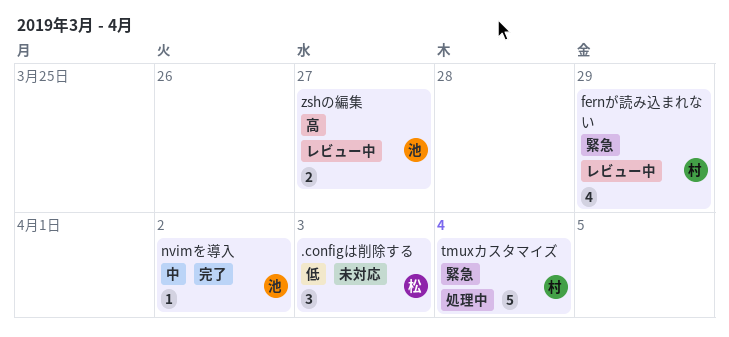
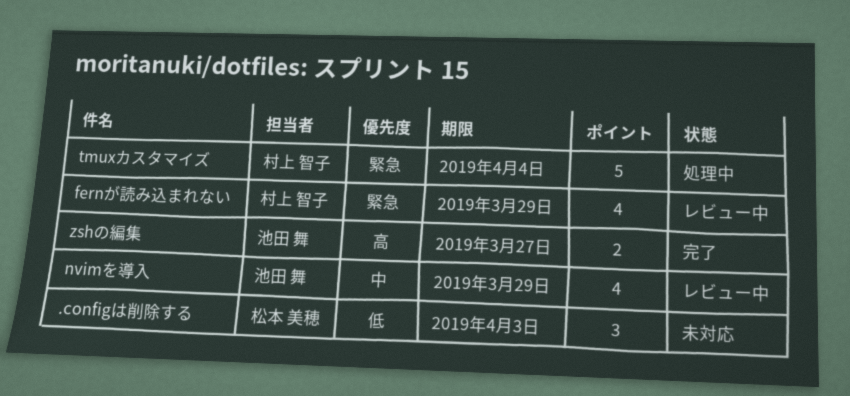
nvimを導入, status: 完了 -> レビュー中
nvimを導入, estimate: 1 -> 4
nvimを導入, due: Apr 2 -> Mar 29
zshの編集, status: レビュー中 -> 完了

